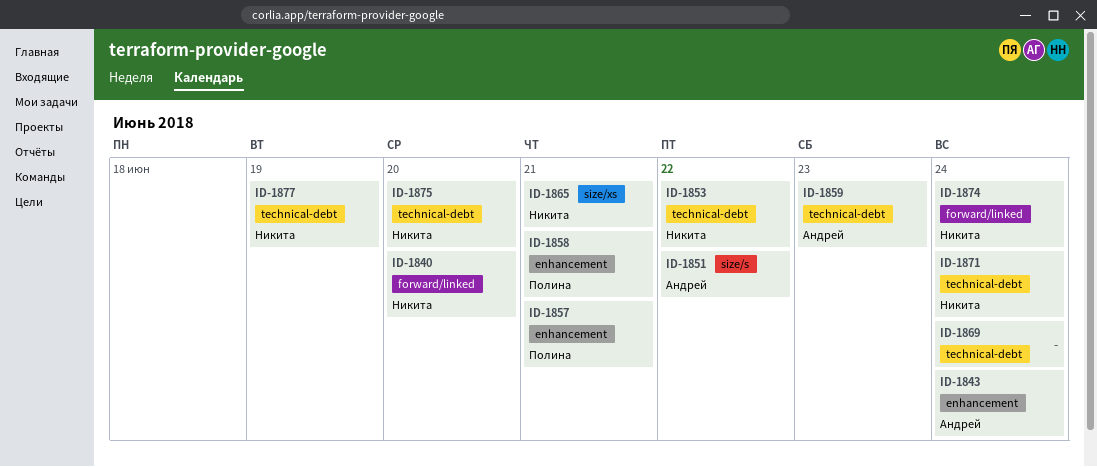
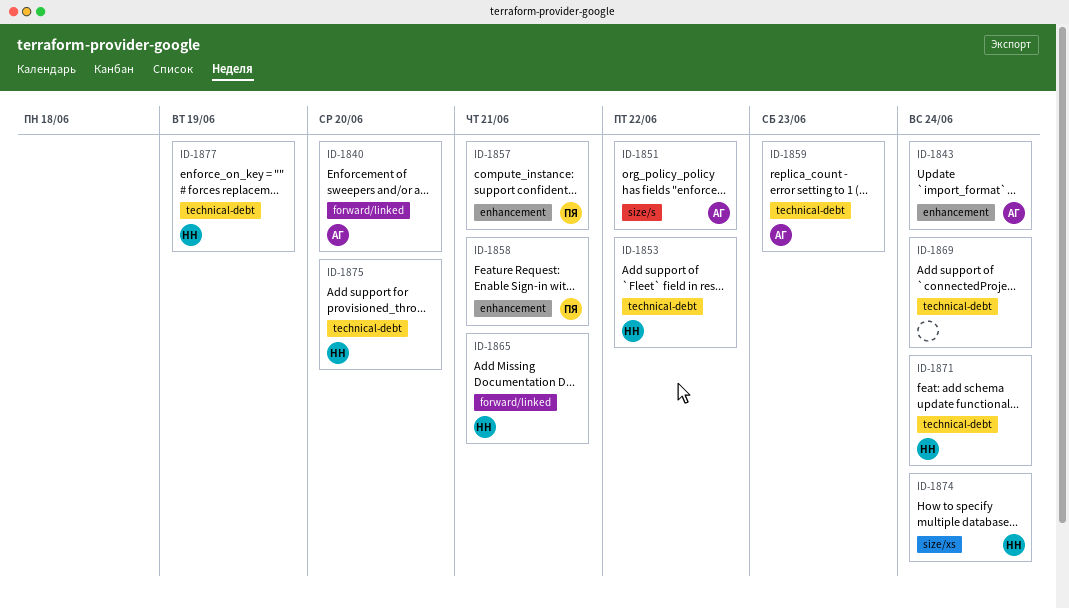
ID-1840, owner: Никита -> Андрей
ID-1865, label: size/xs -> forward/linked
ID-1874, label: forward/linked -> size/xs

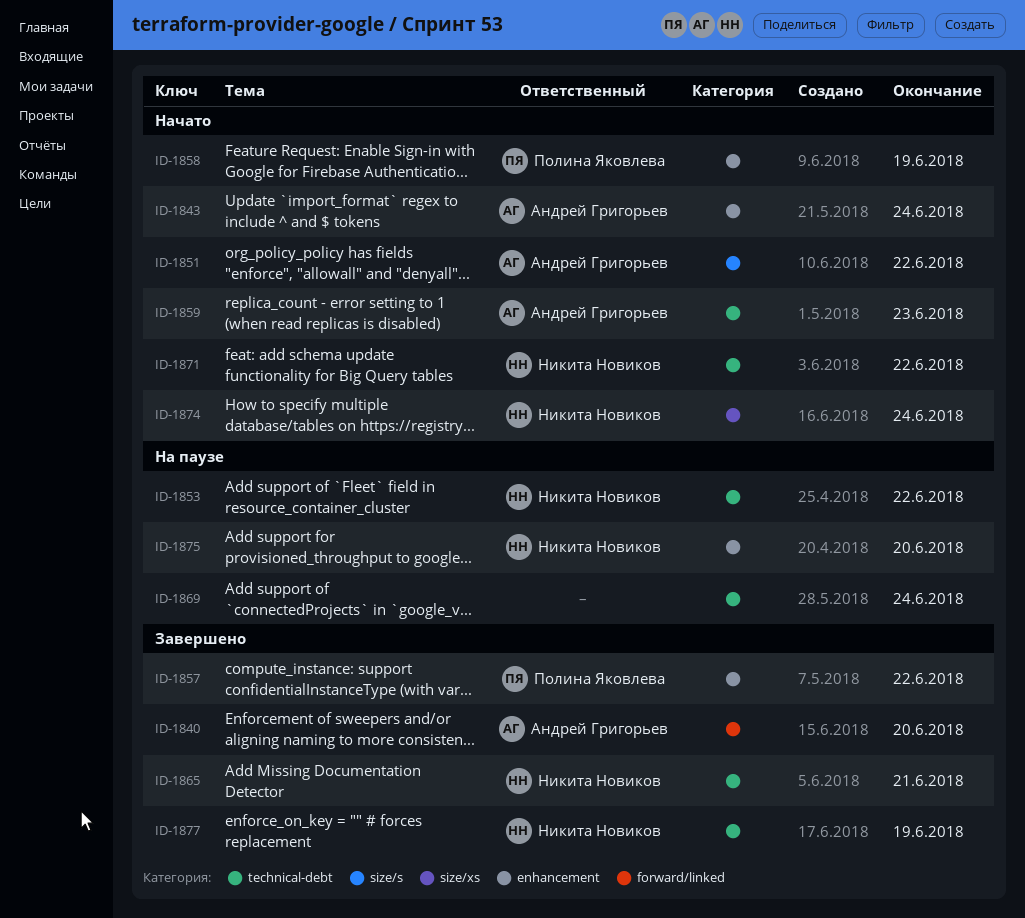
ID-1857, due: Jun 21 -> Jun 22
ID-1858, due: Jun 21 -> Jun 19
ID-1865, label: forward/linked -> technical-debt
ID-1871, due: Jun 24 -> Jun 22
ID-1875, label: technical-debt -> enhancement

